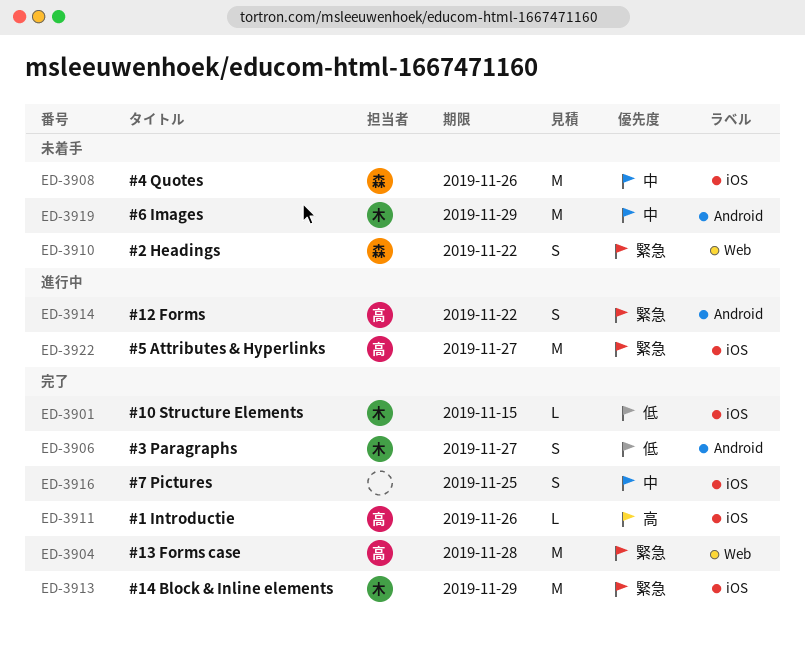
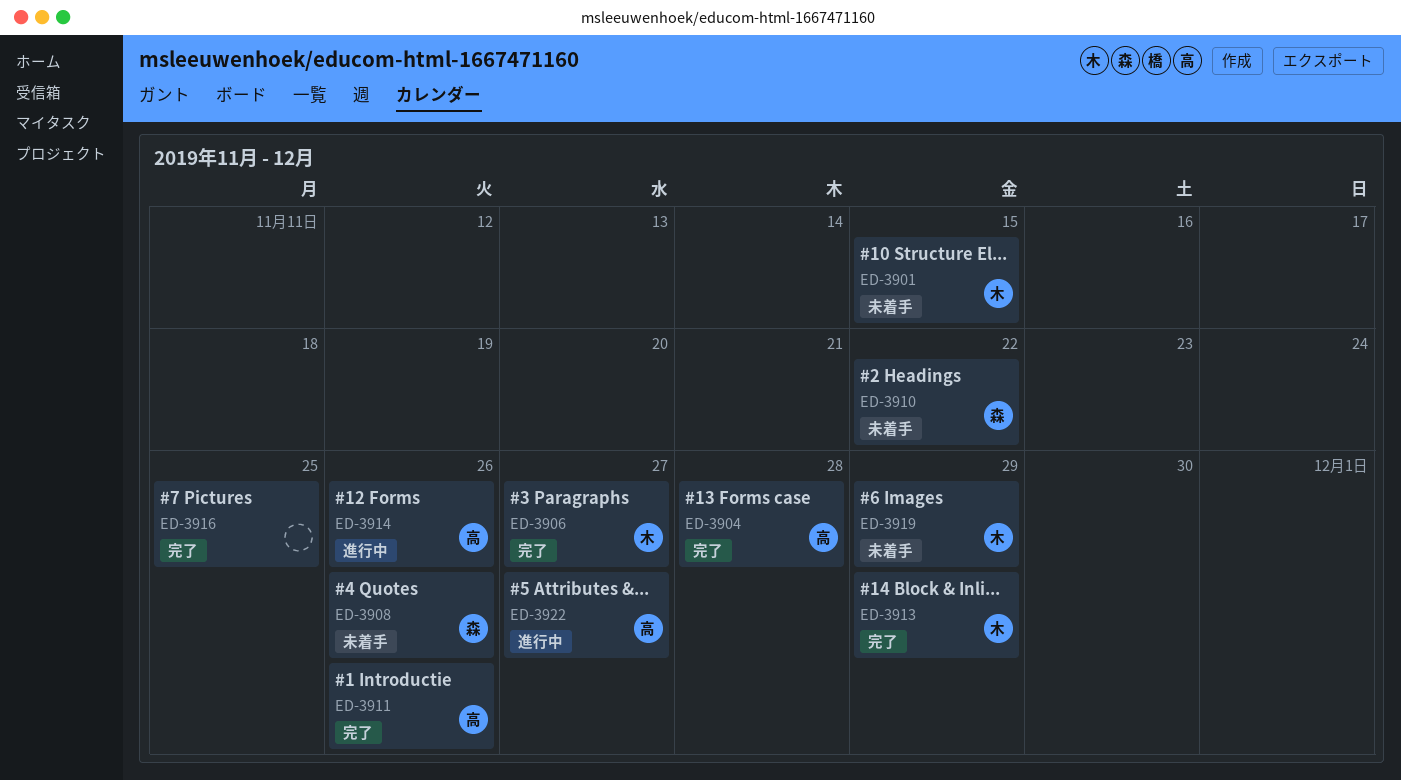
ED-3901, status: 完了 -> 未着手
ED-3914, due: Nov 22 -> Nov 26

